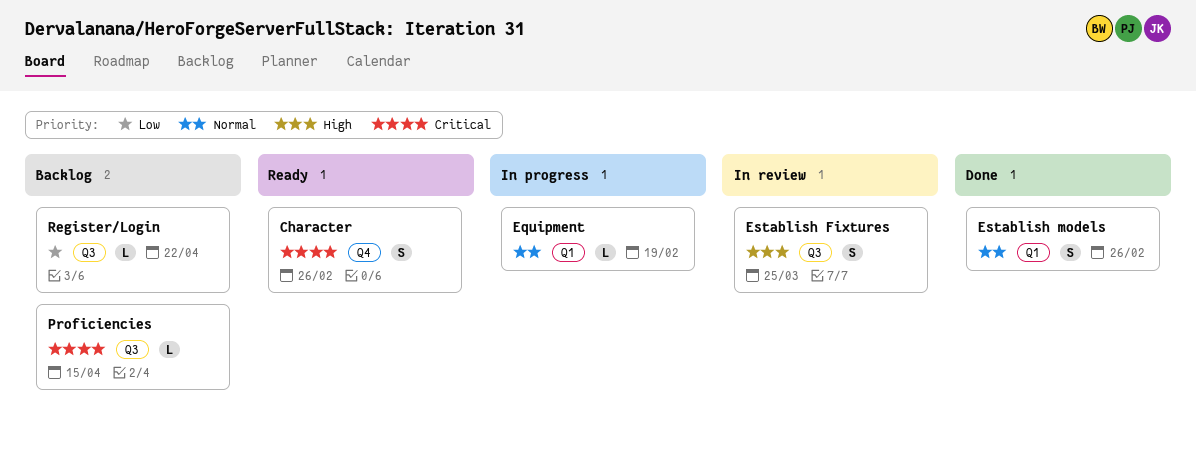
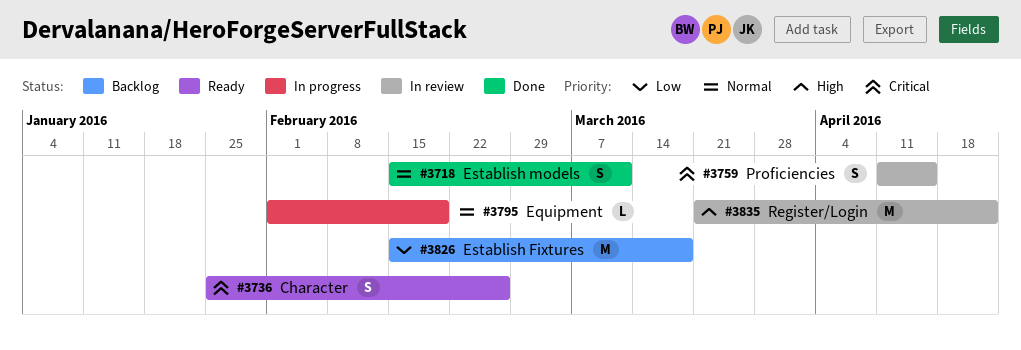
Establish Fixtures, status: In review -> Backlog
Establish Fixtures, priority: High -> Low
Establish Fixtures, estimate: S -> M
Establish Fixtures, due: Mar 25 -> Mar 18
Establish models, due: Feb 26 -> Mar 11
Proficiencies, status: Backlog -> In review
Proficiencies, estimate: L -> S
Register/Login, status: Backlog -> In review
Register/Login, priority: Low -> High
Register/Login, estimate: L -> M

